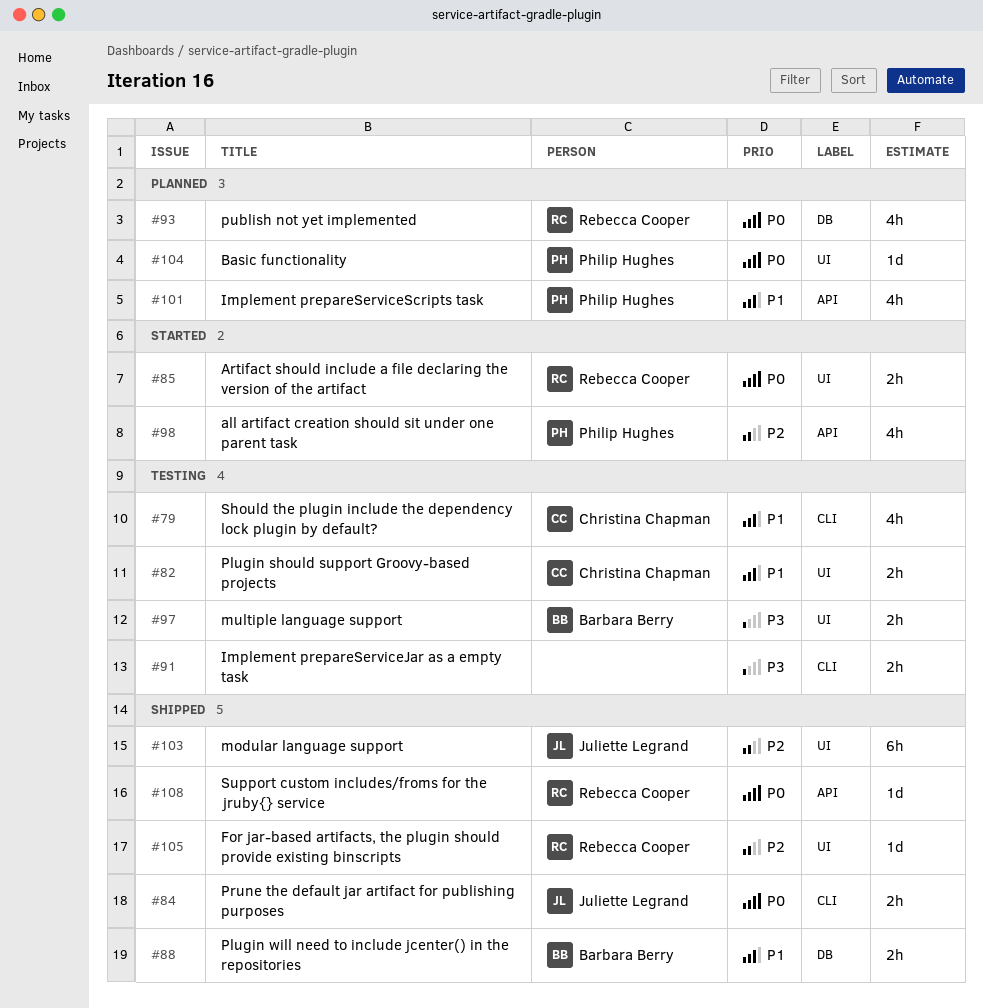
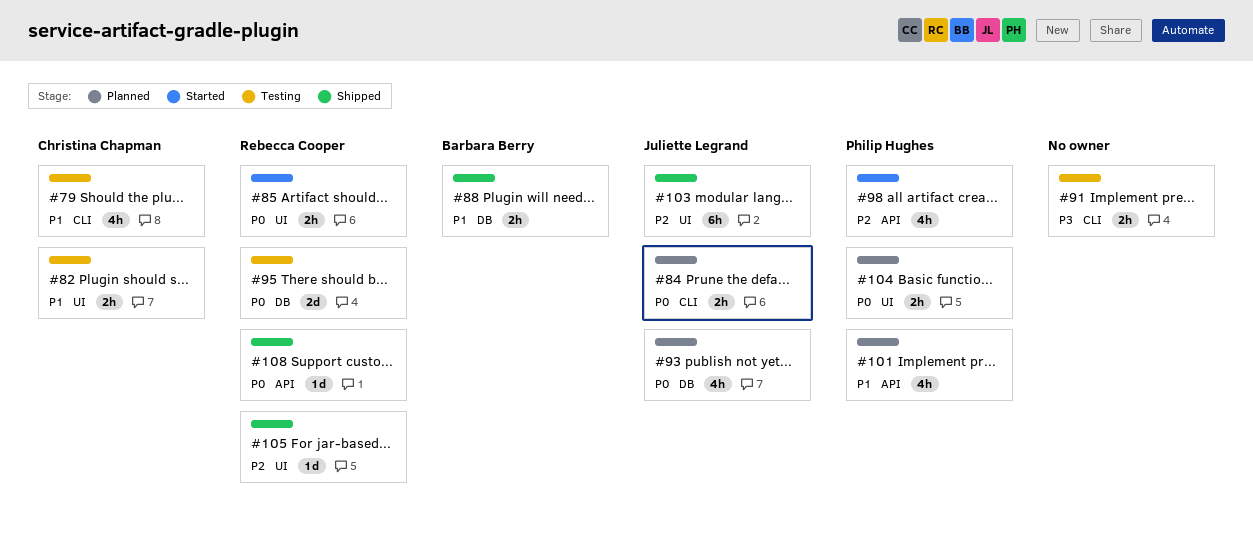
#84, status: Shipped -> Planned
#93, owner: Rebecca Cooper -> Juliette Legrand
#95: none -> present
#97: present -> none
#104, estimate: 1d -> 2h

